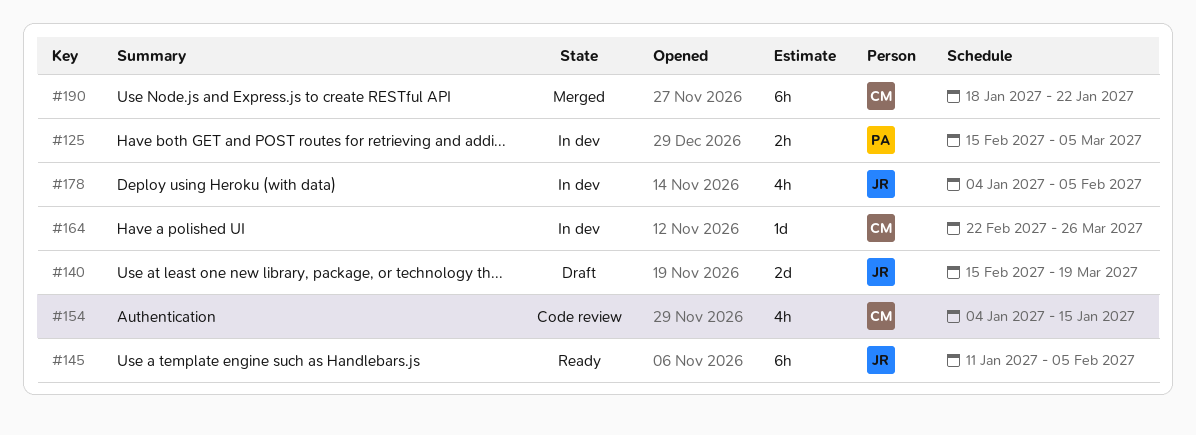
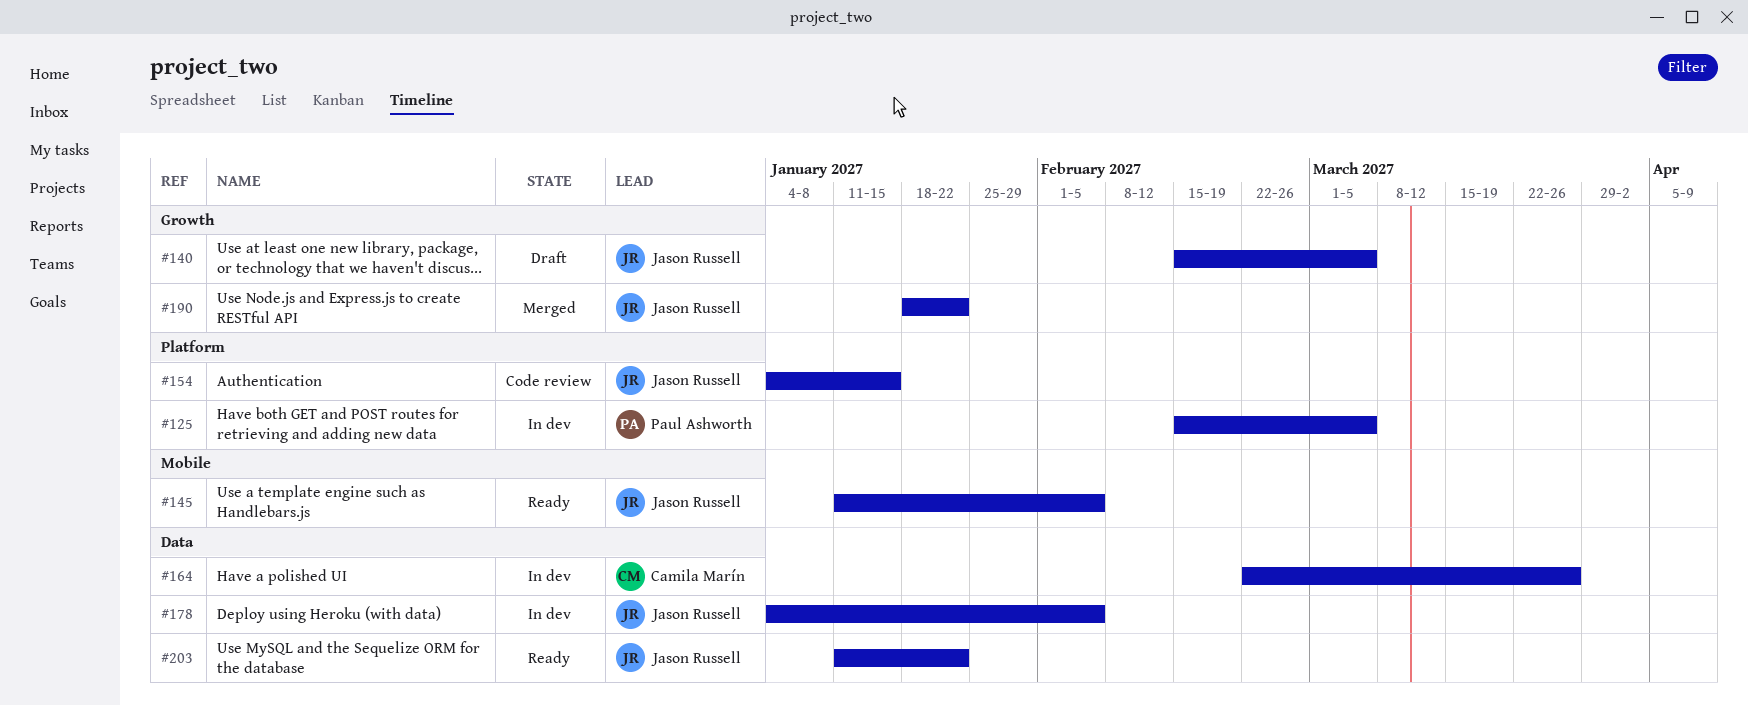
#140, due: Mar 19 -> Mar 5
#154, owner: Camila Marín -> Jason Russell
#190, owner: Camila Marín -> Jason Russell
#203: none -> present

